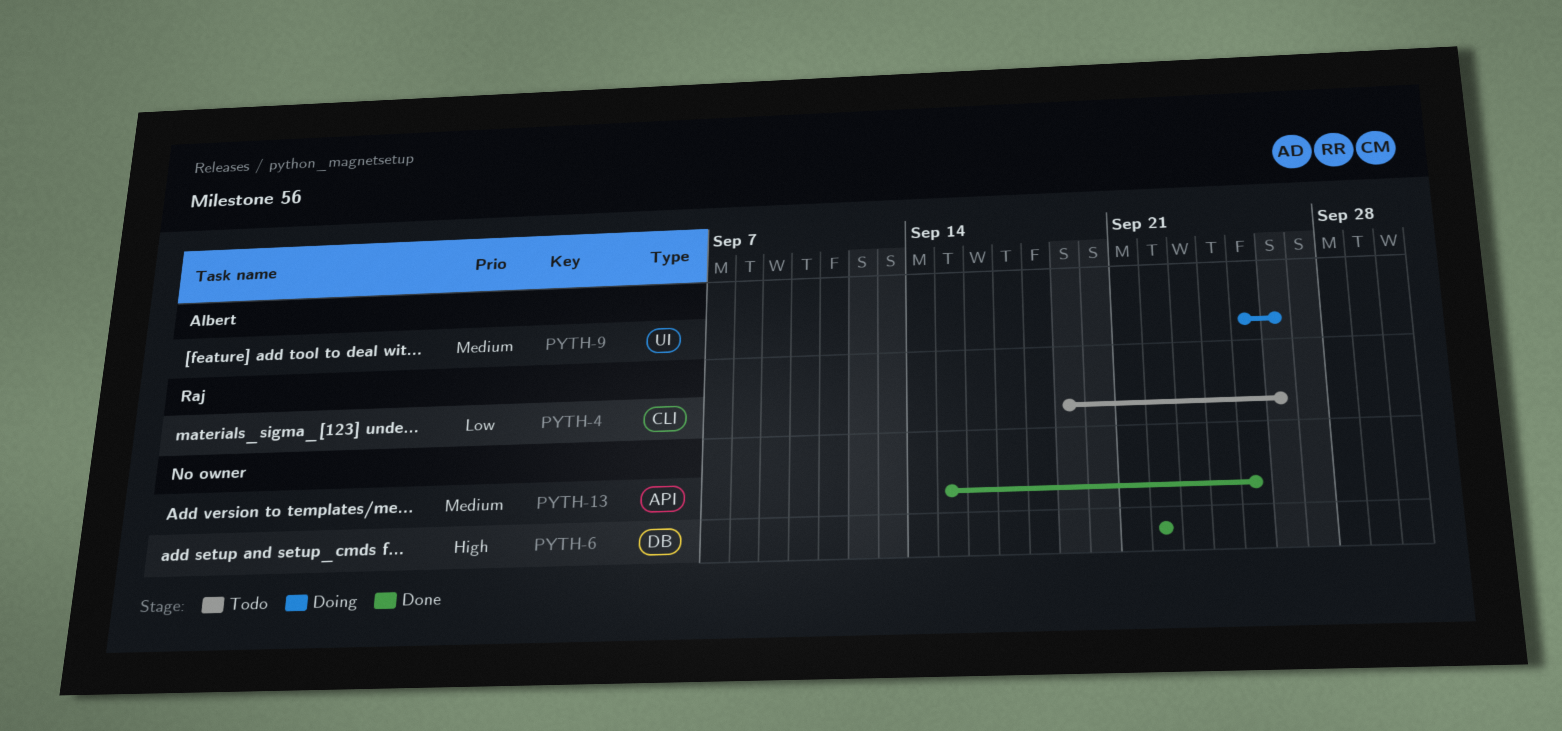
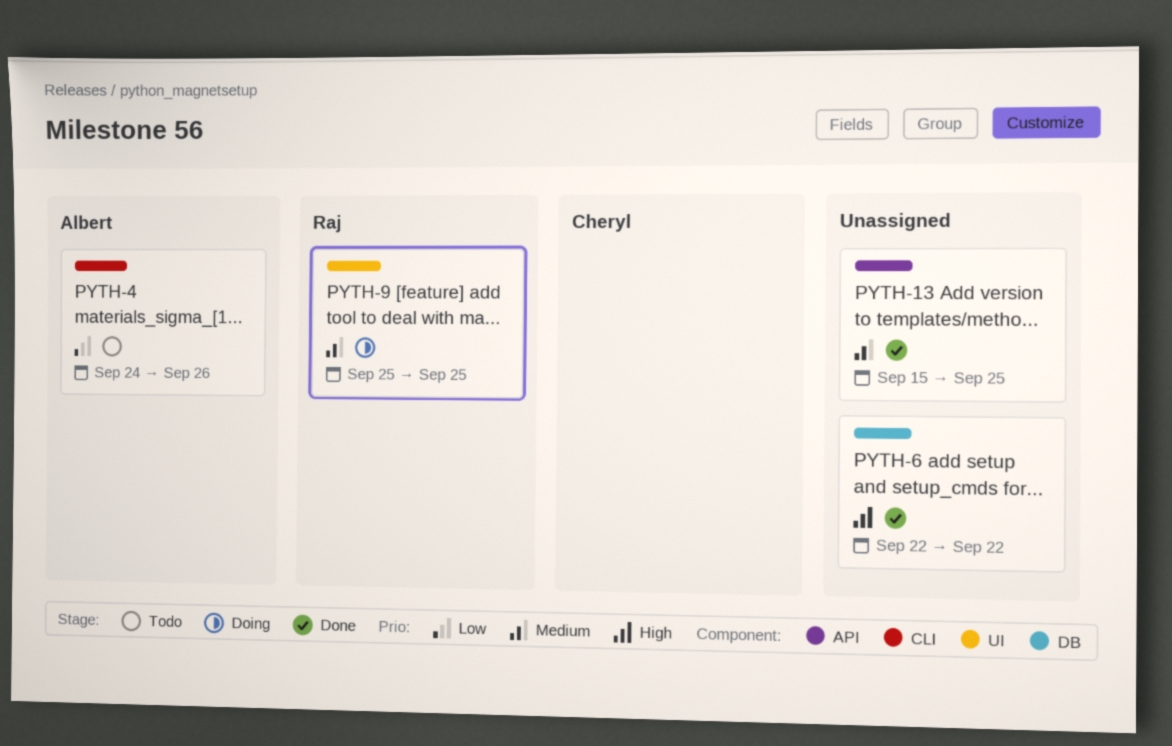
PYTH-4, owner: Raj -> Albert
PYTH-4, start: Sep 19 -> Sep 24
PYTH-9, owner: Albert -> Raj
PYTH-9, due: Sep 26 -> Sep 25

